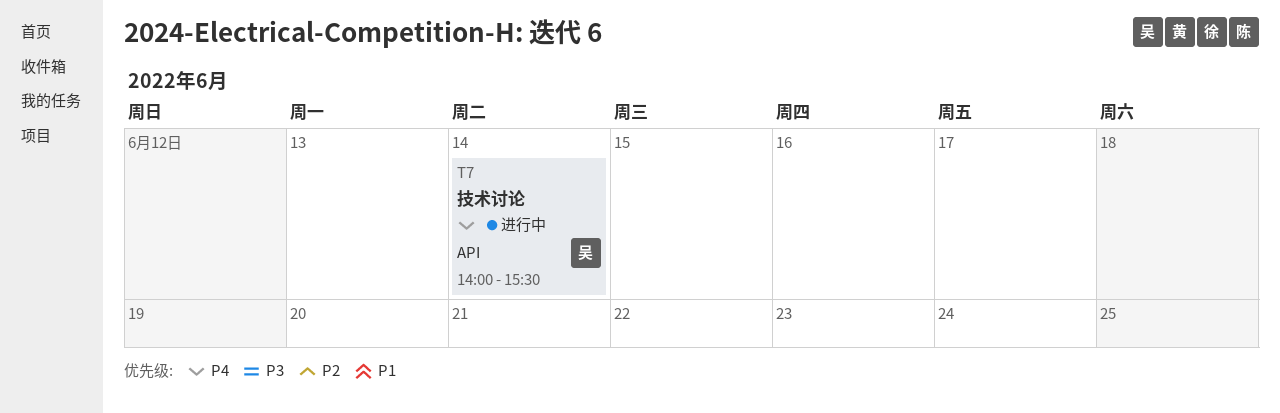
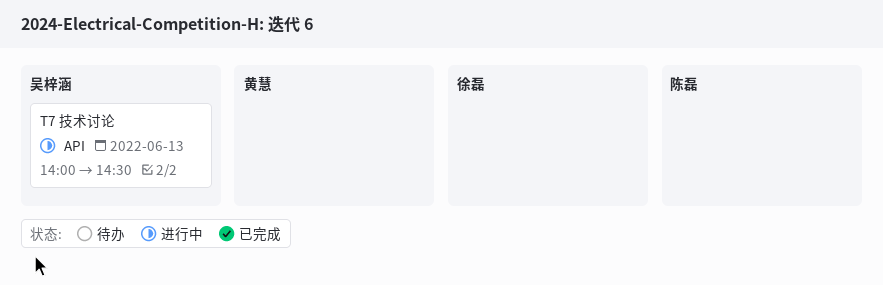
T7, day: Jun 14 -> Jun 13
T7, ends: 15:30 -> 14:30

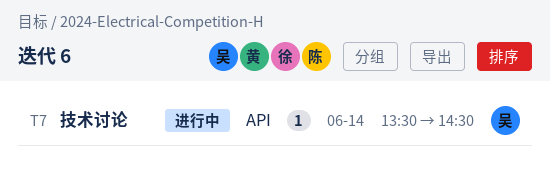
T7, day: Jun 13 -> Jun 14
T7, begins: 14:00 -> 13:30

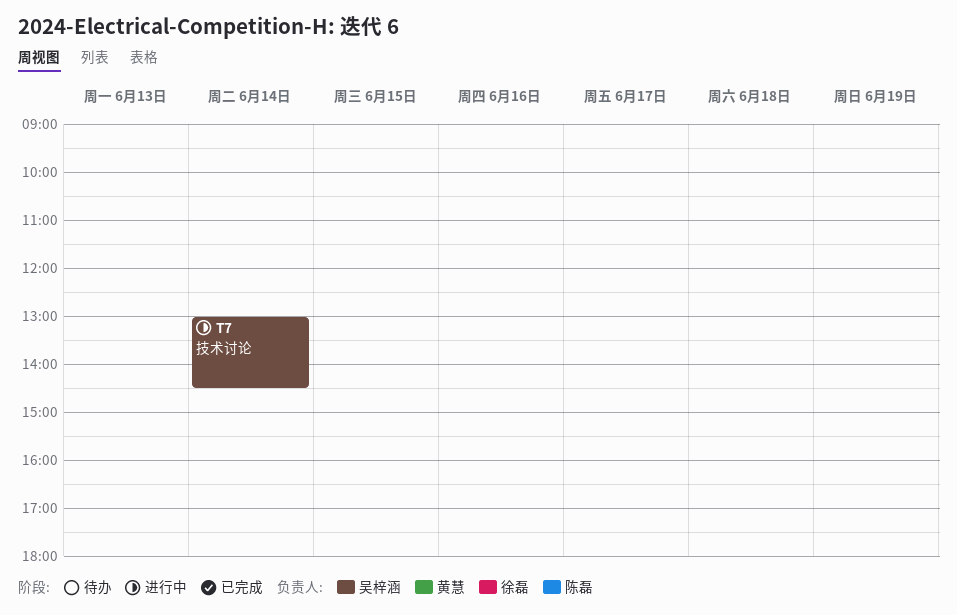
T7, begins: 13:30 -> 13:00

